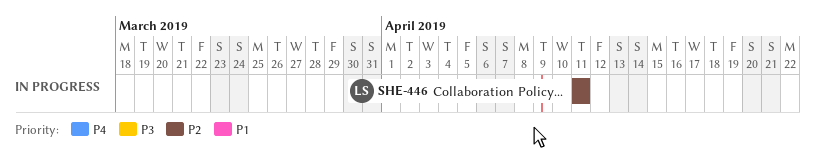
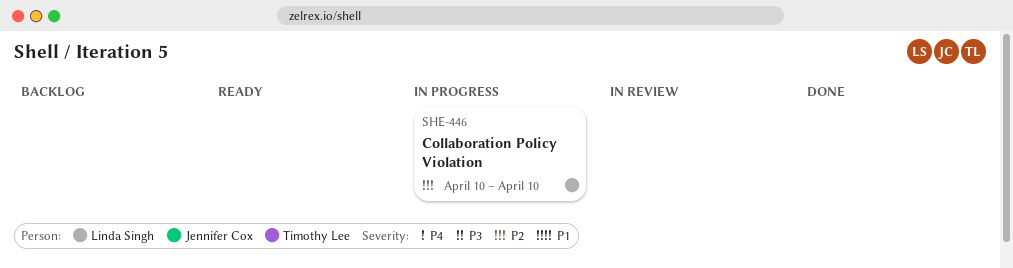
SHE-446, start: Apr 11 -> Apr 10
SHE-446, due: Apr 11 -> Apr 10

